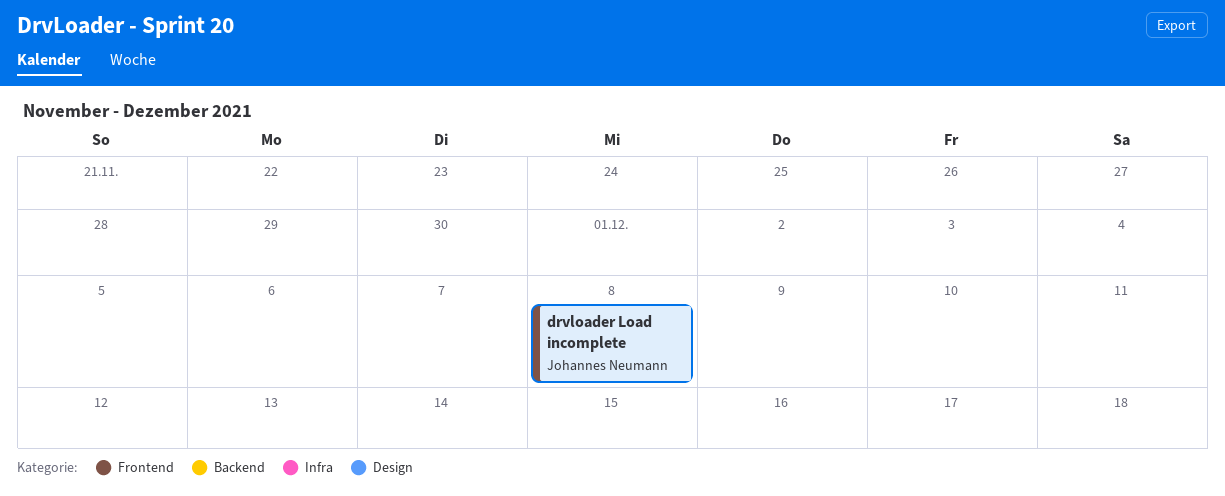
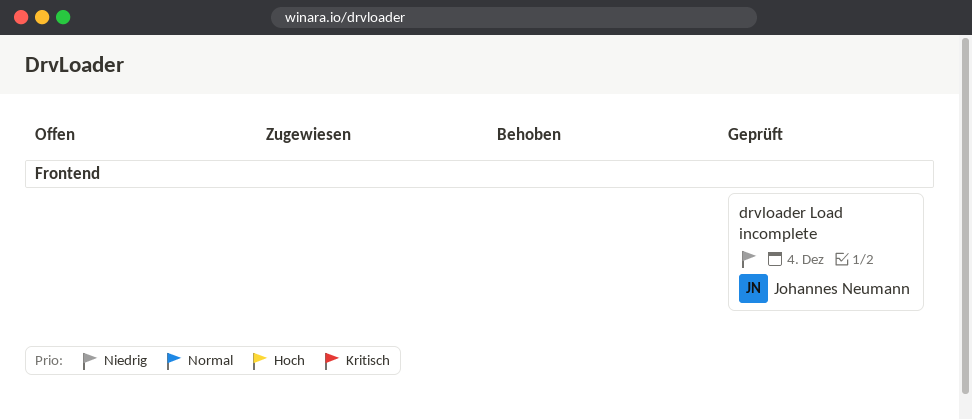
drvloader Load incomplete, due: Dec 8 -> Dec 4

